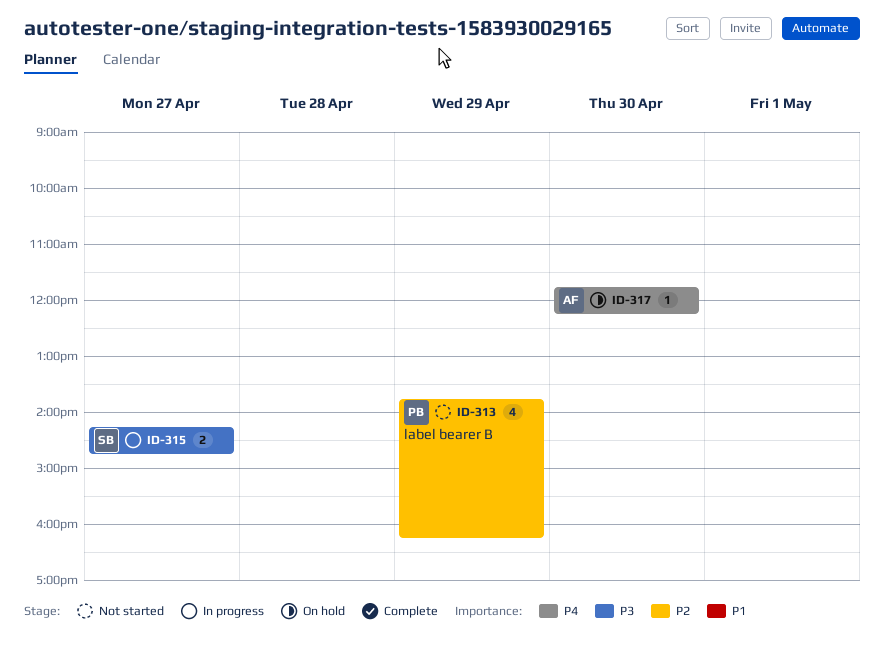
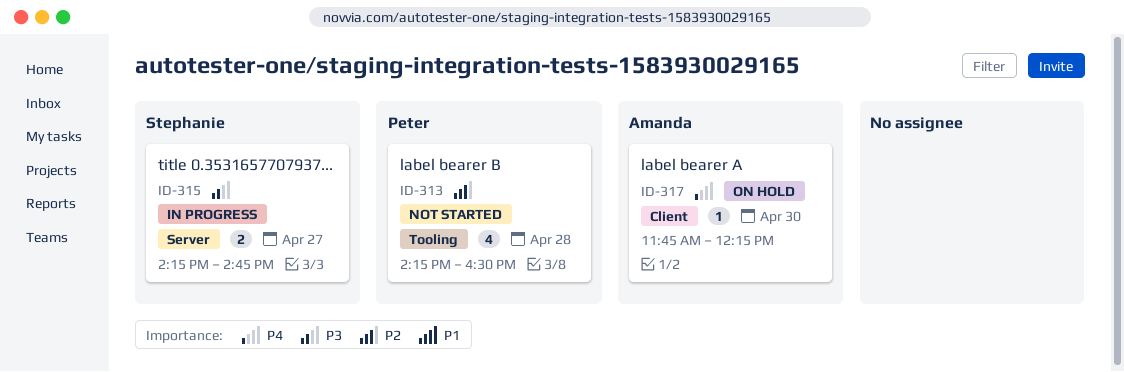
ID-313, day: Apr 29 -> Apr 28
ID-313, begins: 13:45 -> 14:15
ID-313, ends: 16:15 -> 16:30

